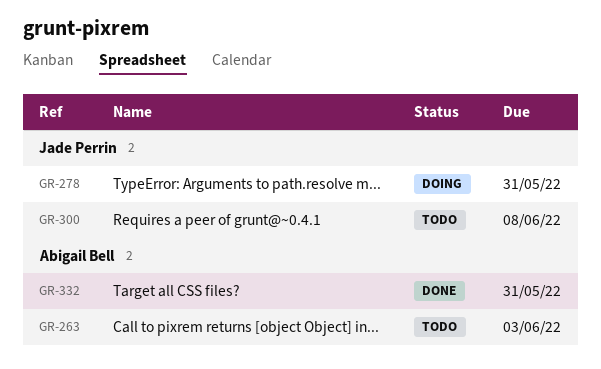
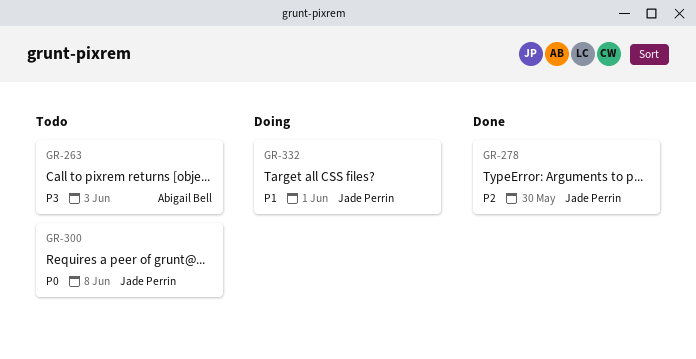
GR-278, status: Doing -> Done
GR-278, due: May 31 -> May 30
GR-332, status: Done -> Doing
GR-332, owner: Abigail Bell -> Jade Perrin
GR-332, due: May 31 -> Jun 1

